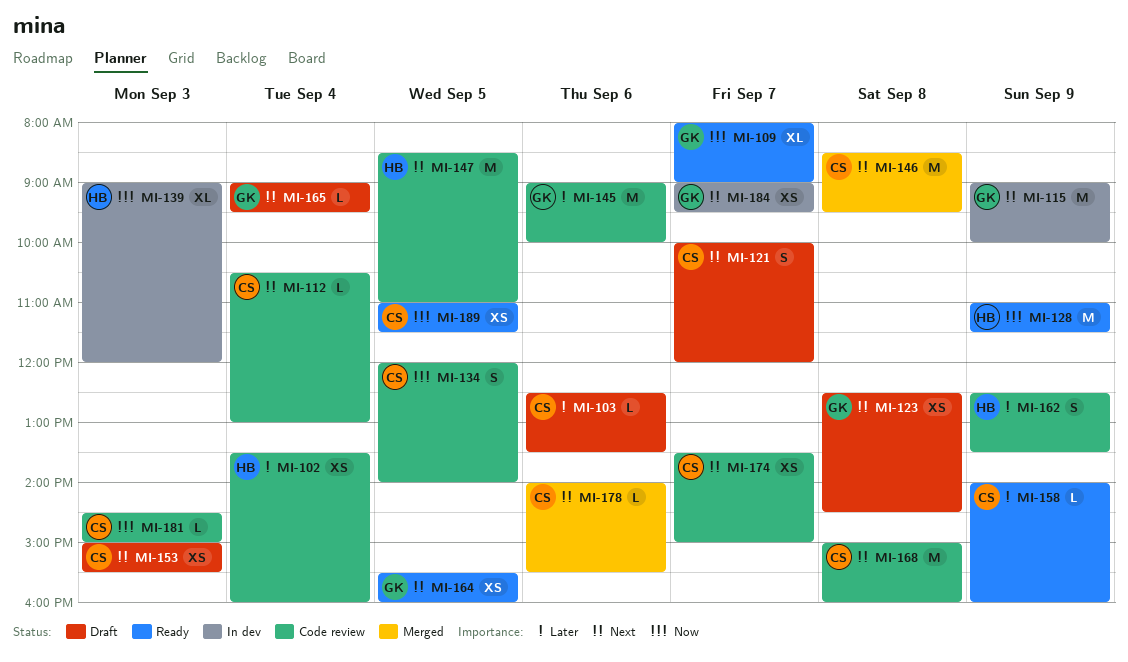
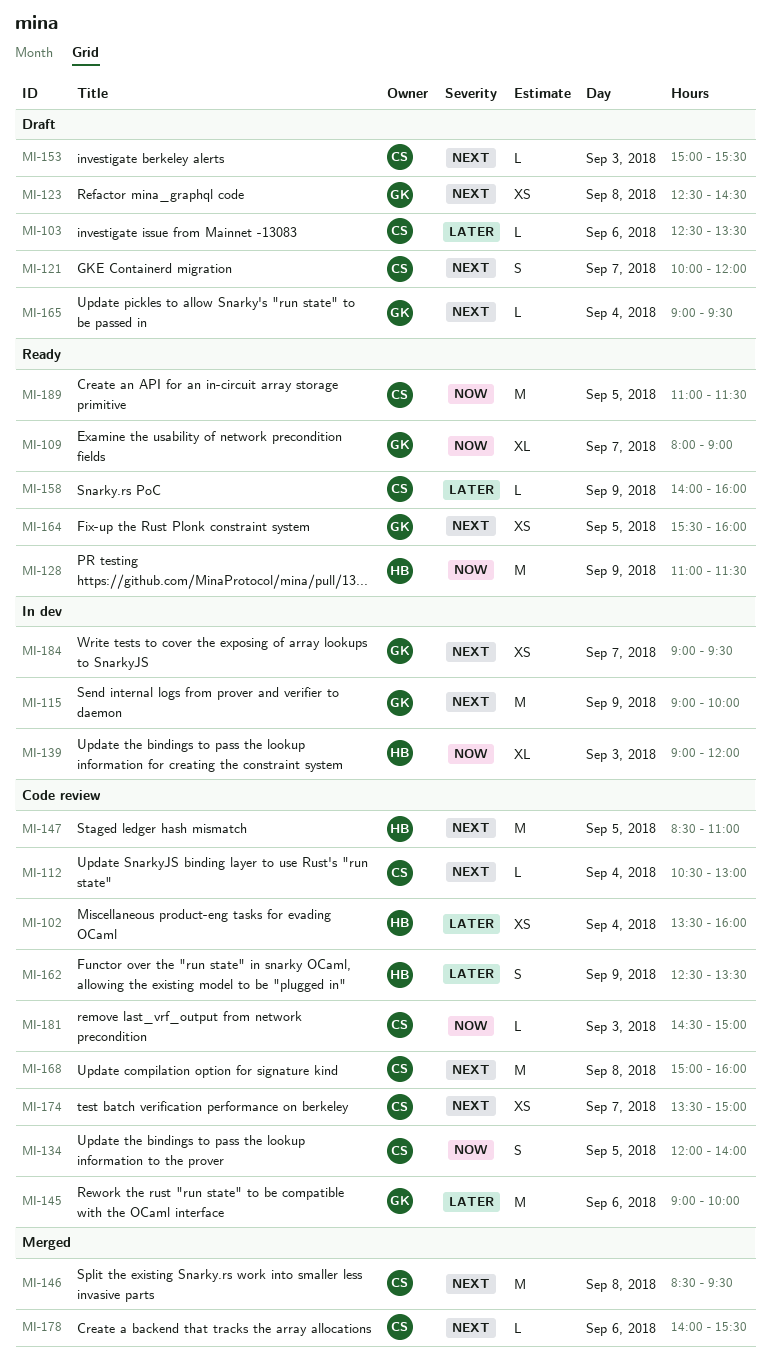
MI-153, estimate: XS -> L
MI-189, estimate: XS -> M

